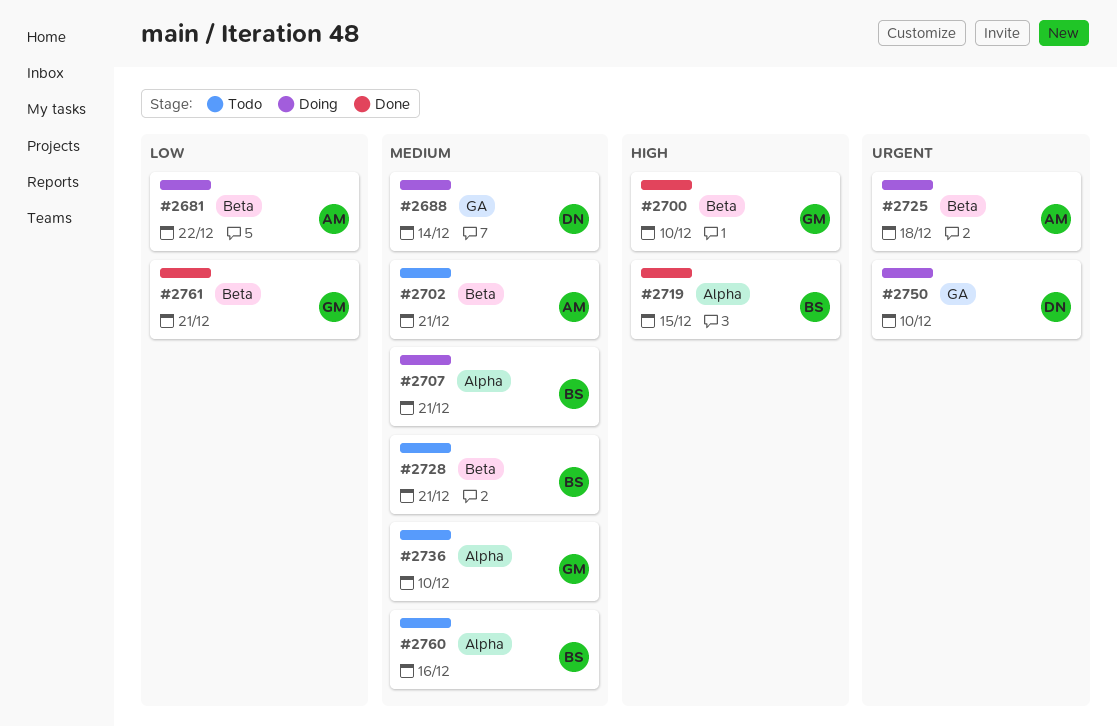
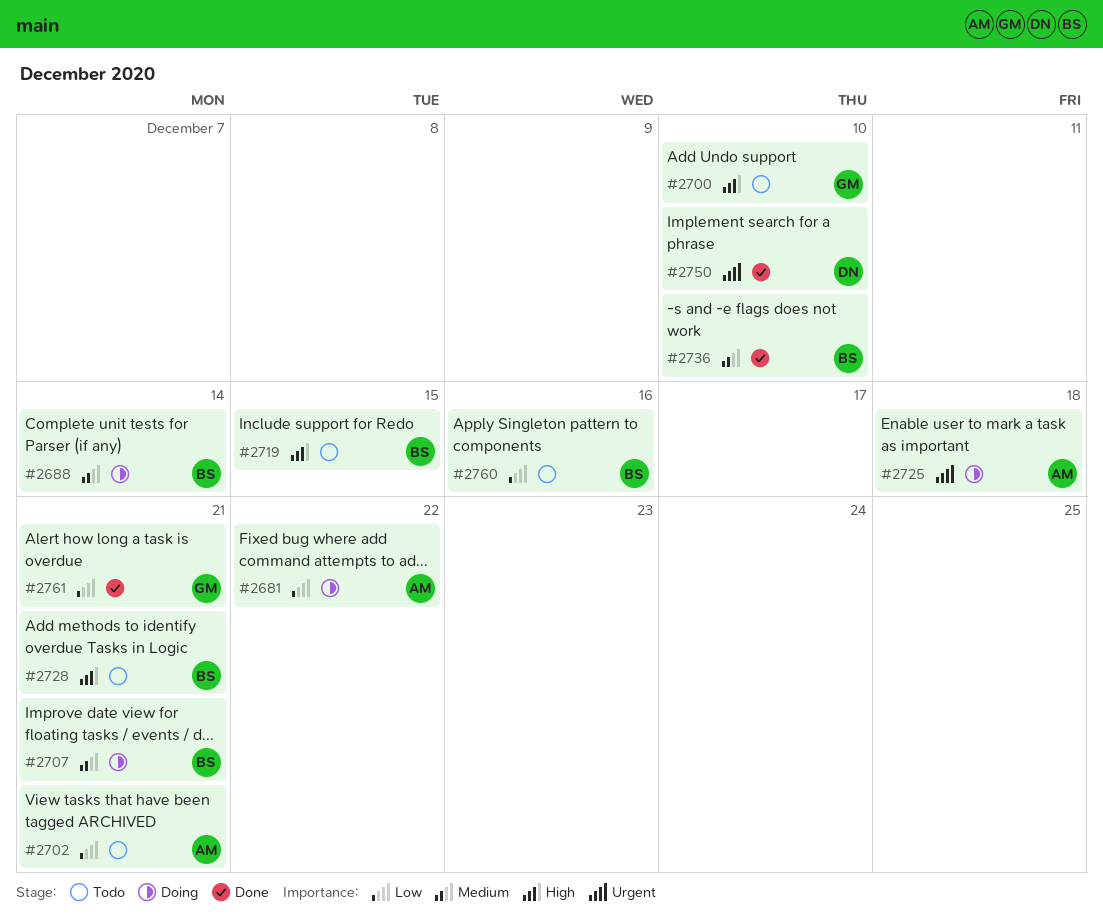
#2688, owner: DN -> BS
#2700, status: Done -> Todo
#2702, priority: Medium -> Low
#2719, status: Done -> Todo
#2728, priority: Medium -> High
#2736, status: Todo -> Done
#2736, owner: GM -> BS
#2750, status: Doing -> Done
#2760, priority: Medium -> Low

